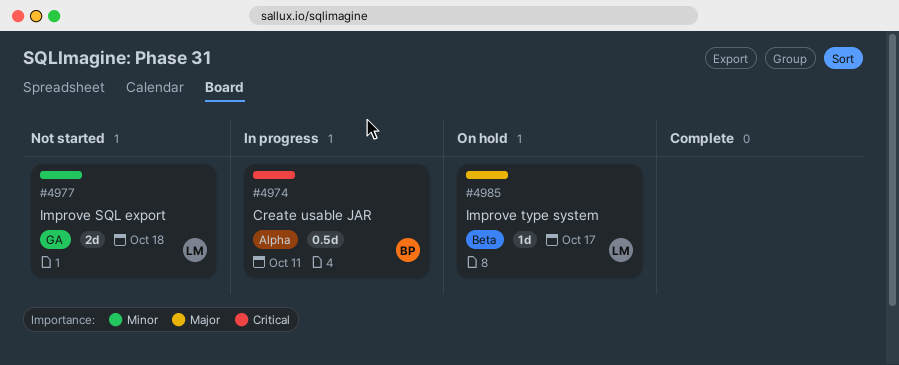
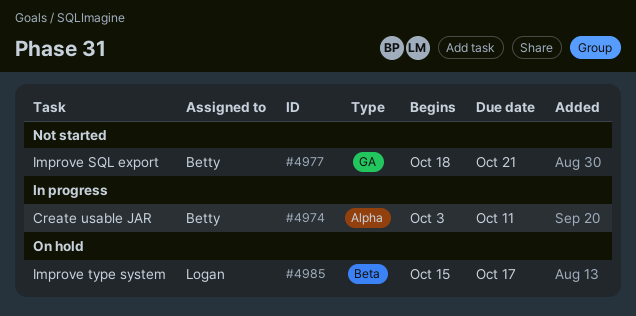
#4977, owner: Logan -> Betty
#4977, due: Oct 18 -> Oct 21

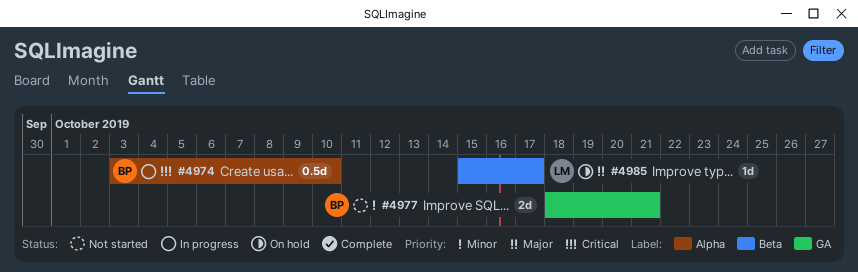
#4974, due: Oct 11 -> Oct 10

